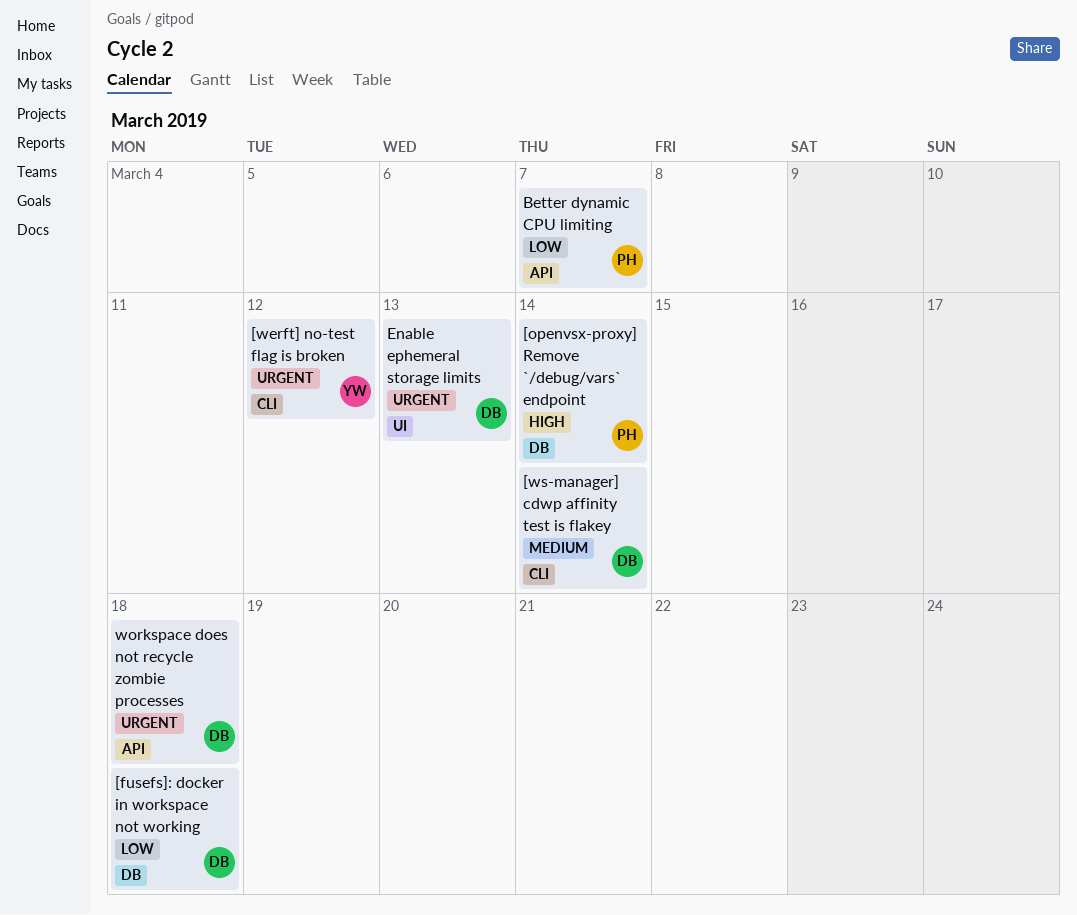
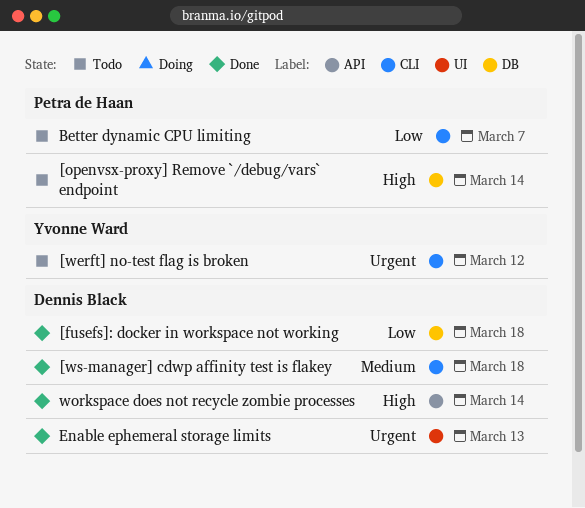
[ws-manager] cdwp affinity test is flakey, due: Mar 14 -> Mar 18
Better dynamic CPU limiting, label: API -> CLI
workspace does not recycle zombie processes, priority: Urgent -> High
workspace does not recycle zombie processes, due: Mar 18 -> Mar 14

